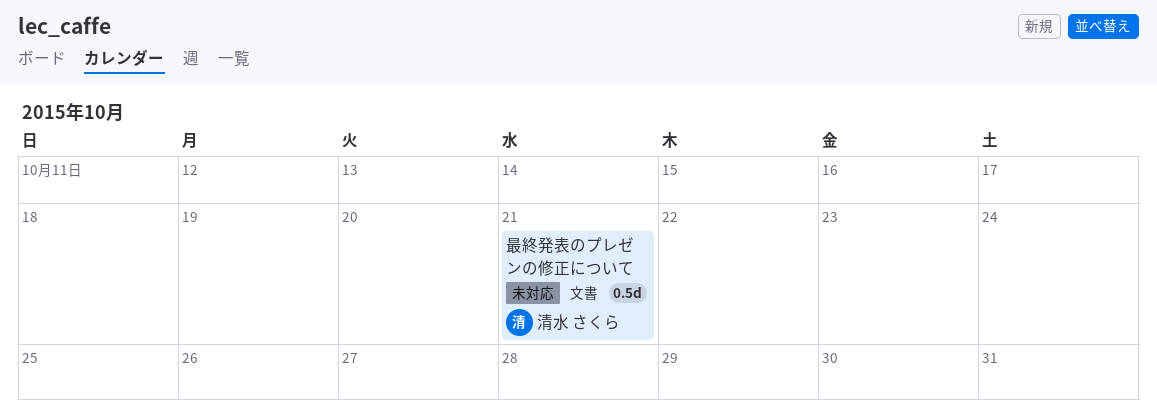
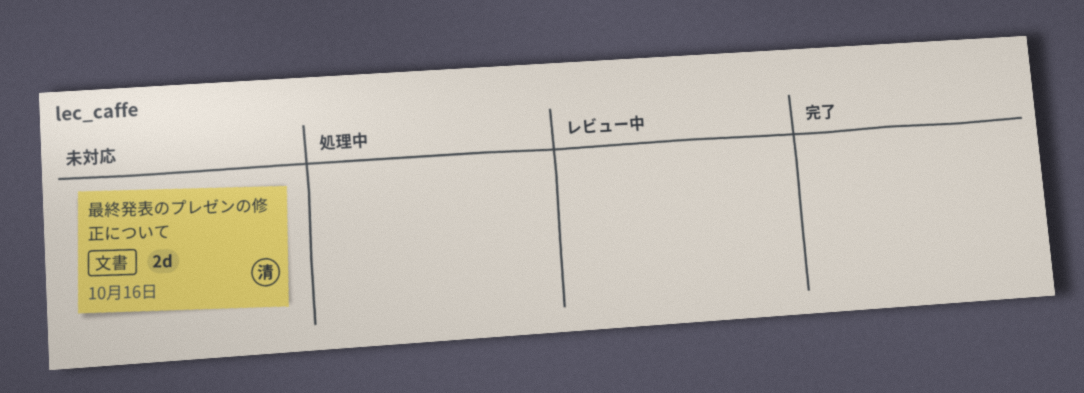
最終発表のプレゼンの修正について, estimate: 0.5d -> 2d
最終発表のプレゼンの修正について, due: Oct 21 -> Oct 16

